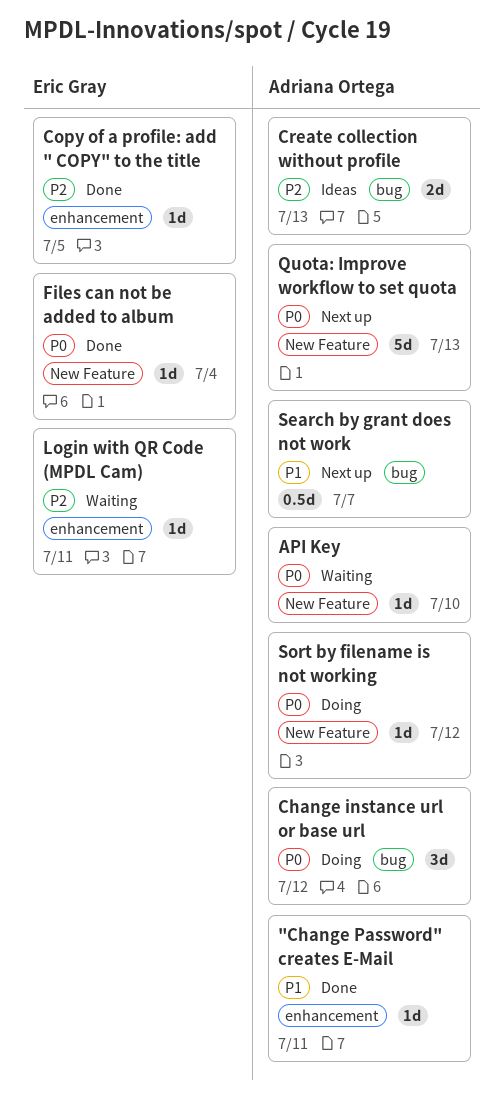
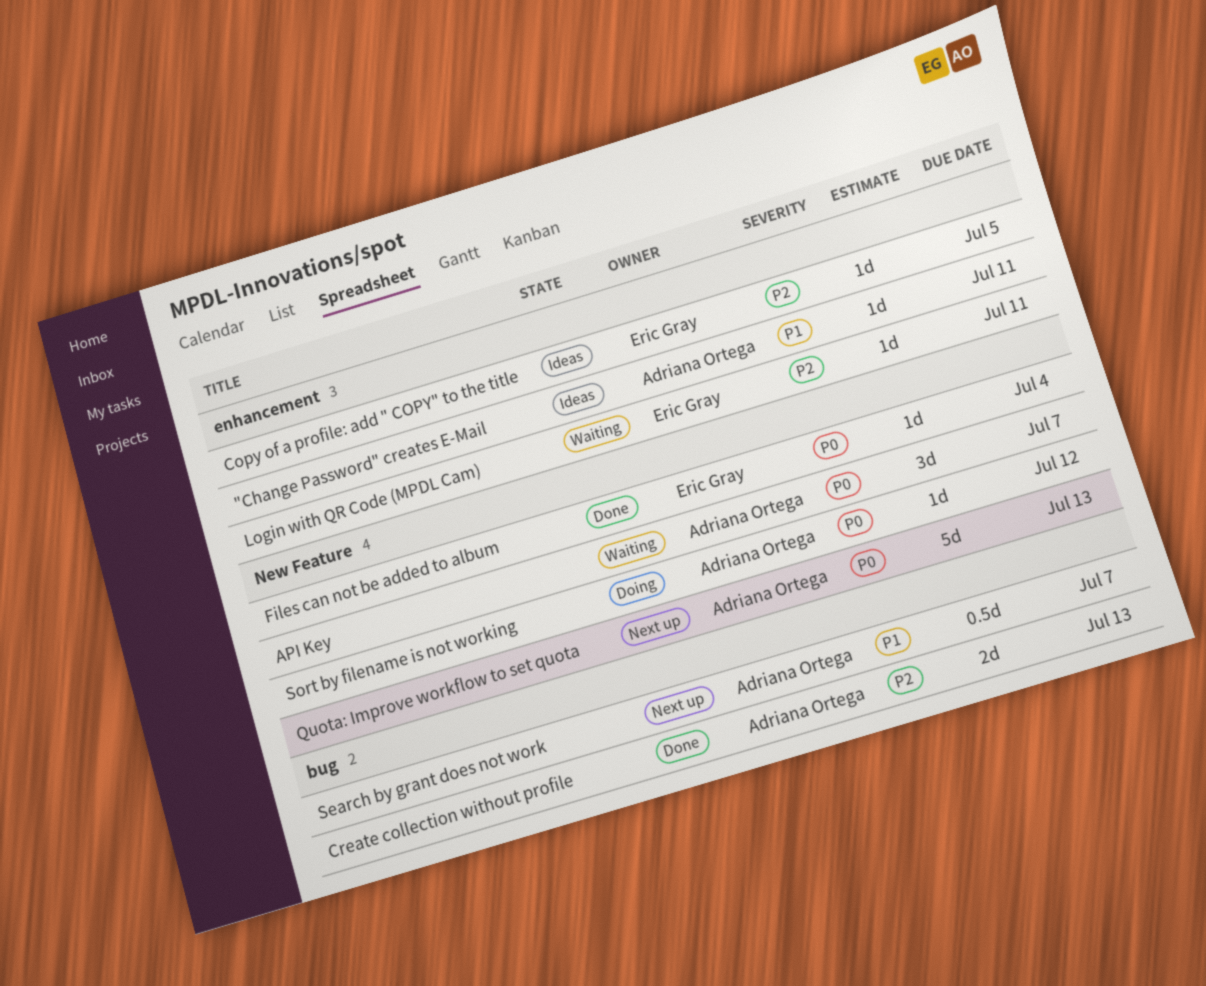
"Change Password" creates E-Mail, status: Done -> Ideas
API Key, estimate: 1d -> 3d
API Key, due: Jul 10 -> Jul 7
Change instance url or base url: present -> none
Copy of a profile: add " COPY" to the title, status: Done -> Ideas
Create collection without profile, status: Ideas -> Done

